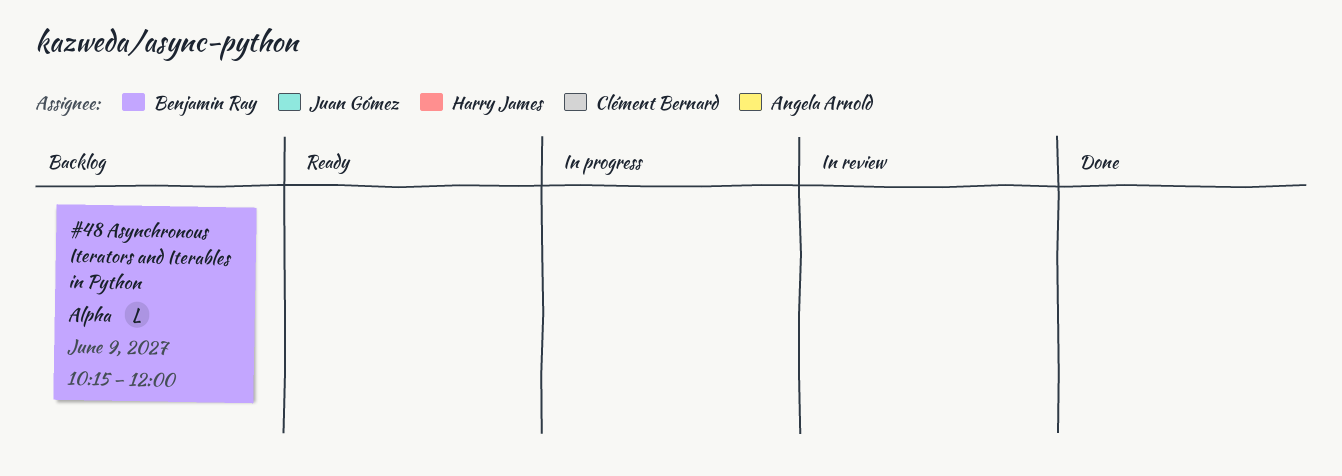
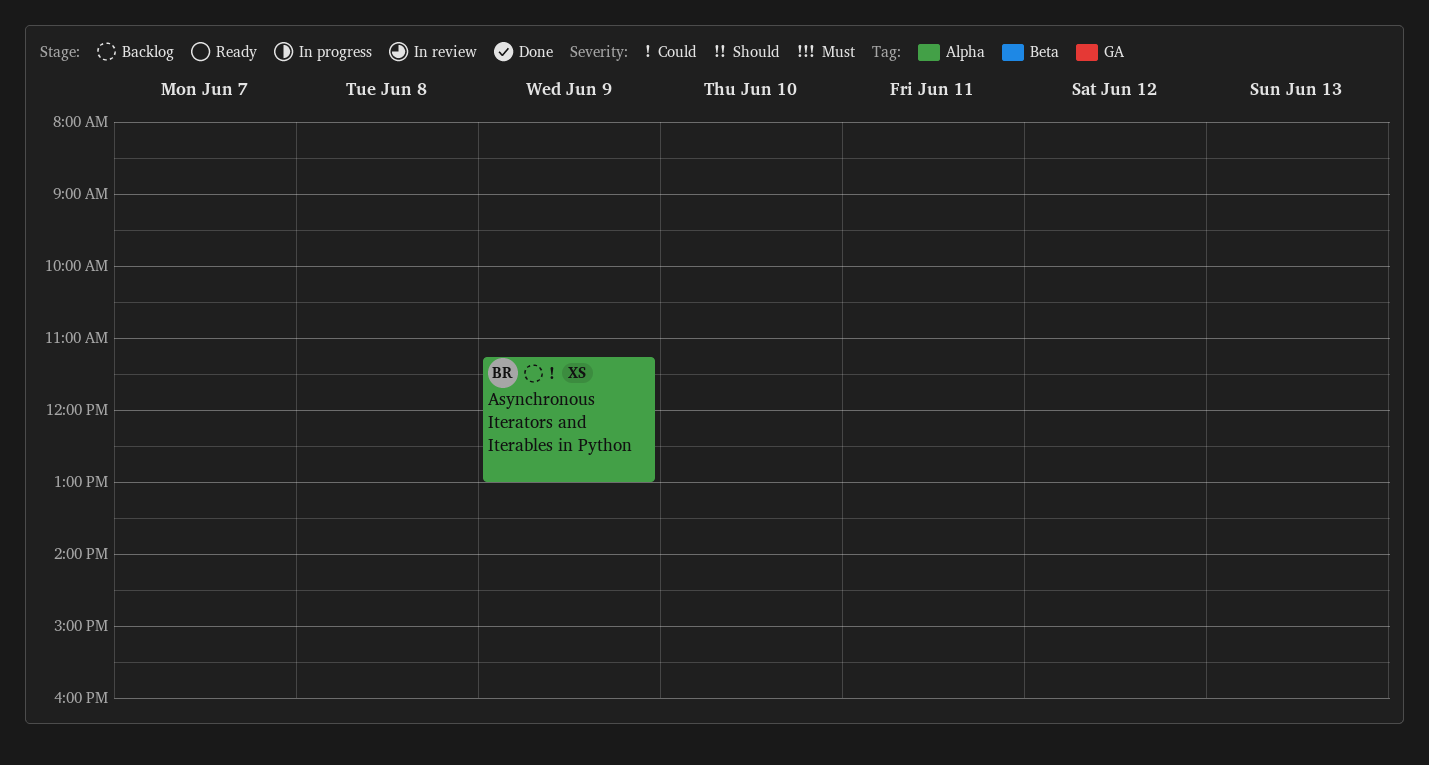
Asynchronous Iterators and Iterables in Python, estimate: L -> XS
Asynchronous Iterators and Iterables in Python, begins: 10:15 -> 11:15
Asynchronous Iterators and Iterables in Python, ends: 12:00 -> 13:00

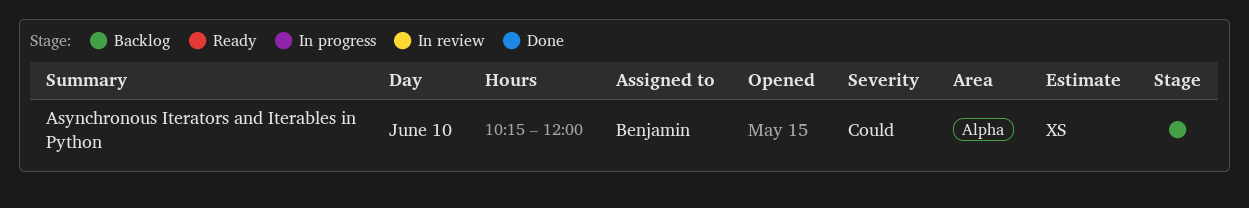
Asynchronous Iterators and Iterables in Python, day: Jun 9 -> Jun 10
Asynchronous Iterators and Iterables in Python, begins: 11:15 -> 10:15
Asynchronous Iterators and Iterables in Python, ends: 13:00 -> 12:00

